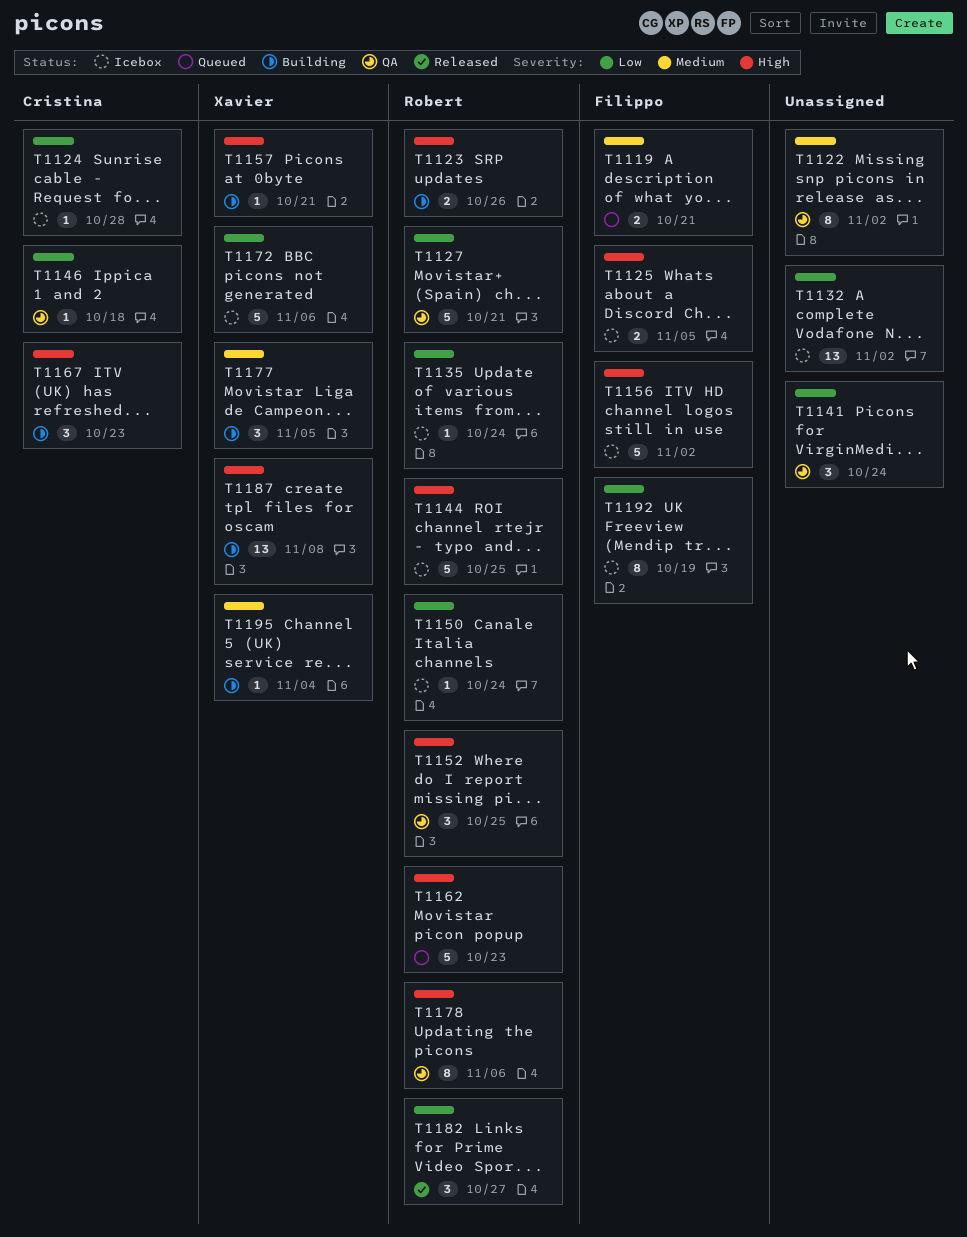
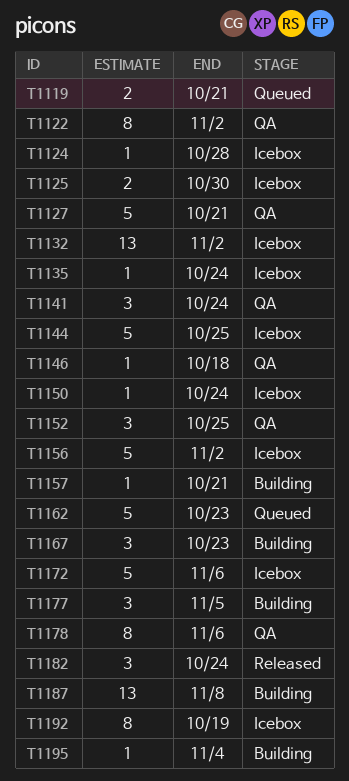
T1123: present -> none
T1125, due: Nov 5 -> Oct 30
T1182, due: Oct 27 -> Oct 24

